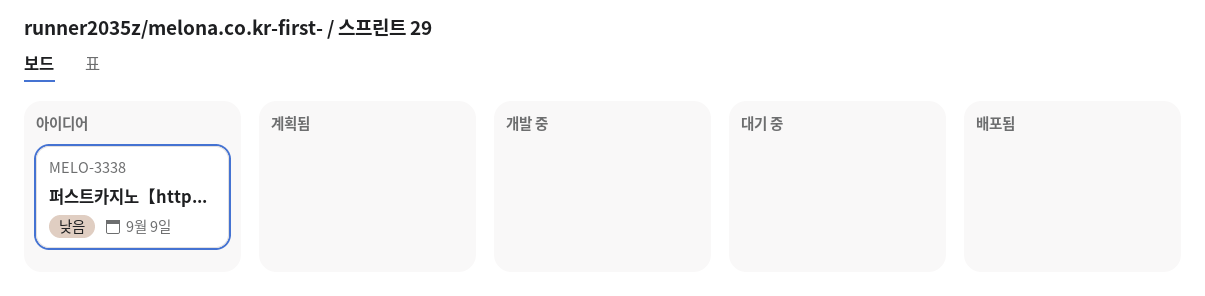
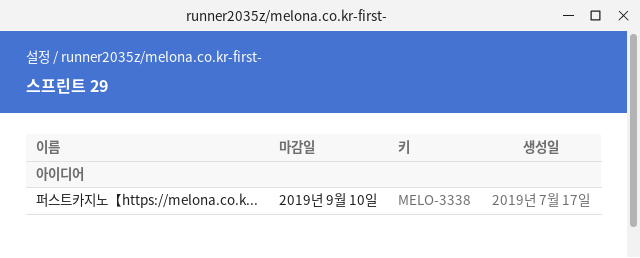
MELO-3338, due: Sep 9 -> Sep 10

